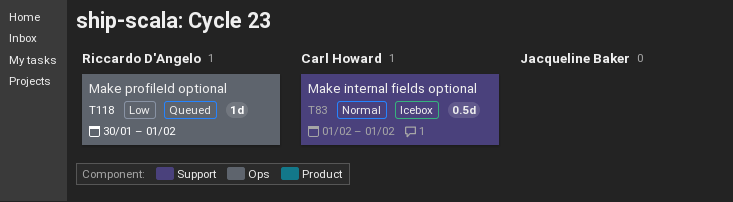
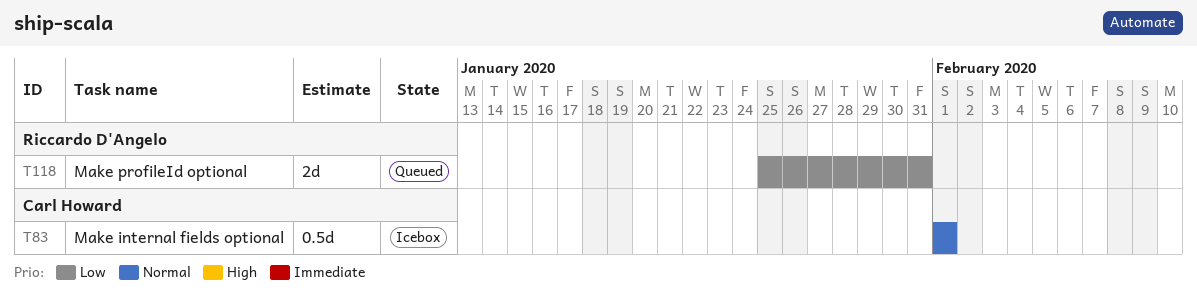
T118, estimate: 1d -> 2d
T118, start: Jan 30 -> Jan 25
T118, due: Feb 1 -> Jan 31

